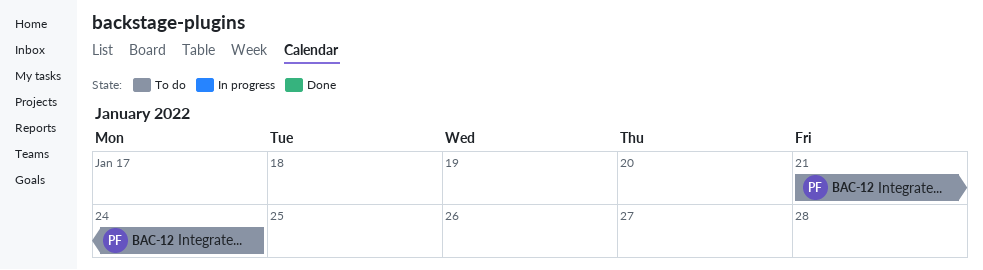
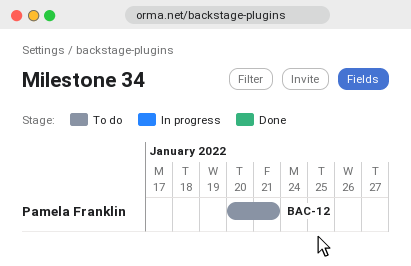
BAC-12, start: Jan 21 -> Jan 20
BAC-12, due: Jan 24 -> Jan 21

